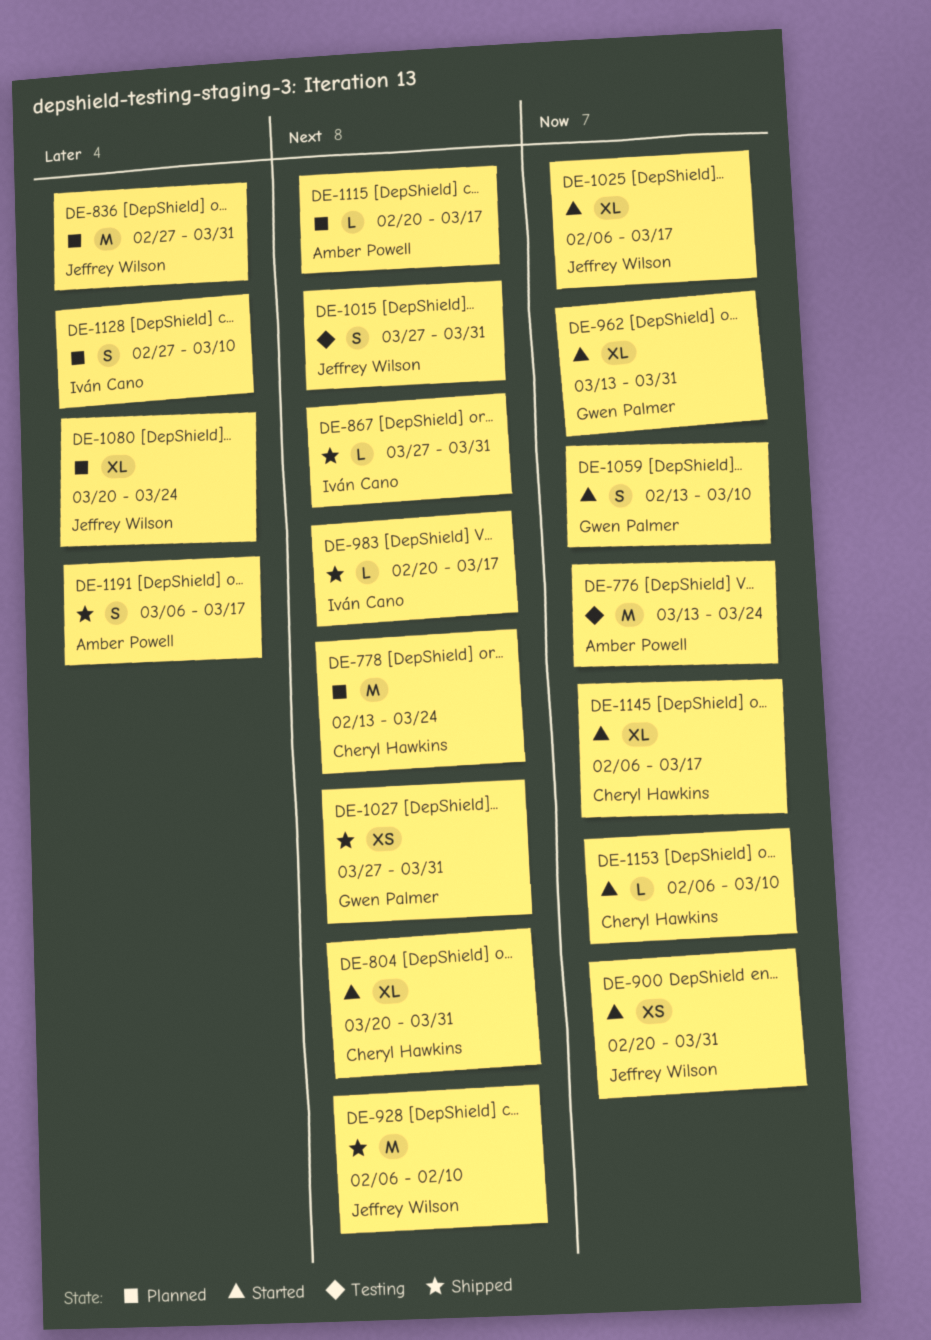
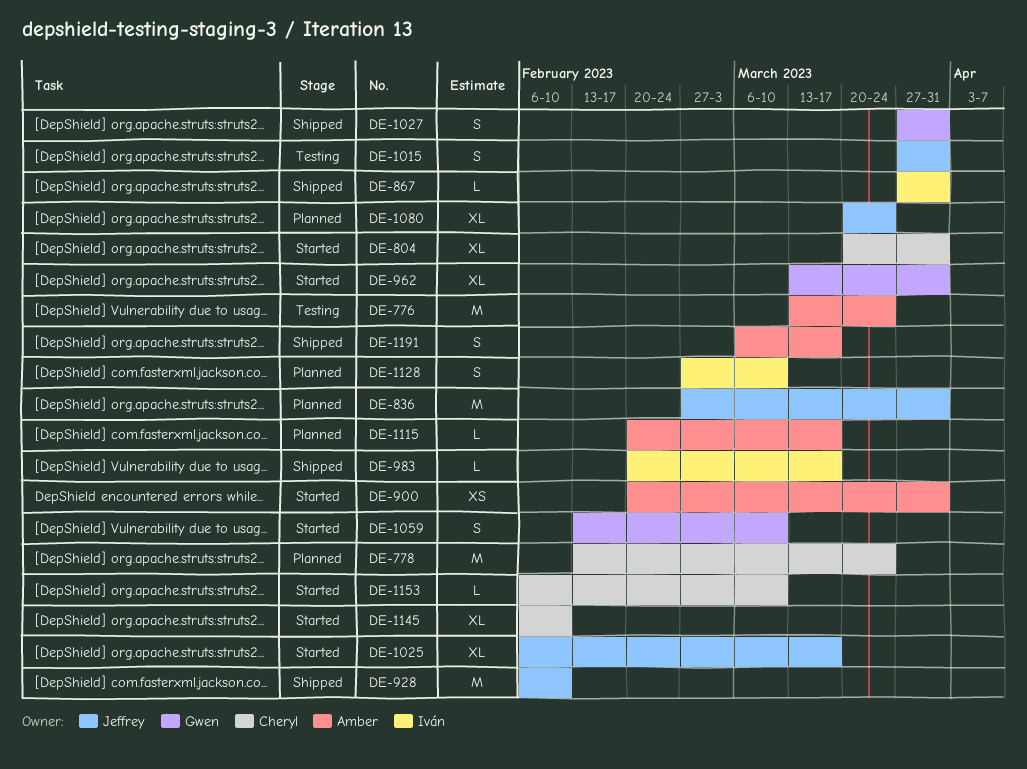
DE-900, owner: Jeffrey Wilson -> Amber Powell
DE-1027, estimate: XS -> S
DE-1145, due: Mar 17 -> Feb 10

